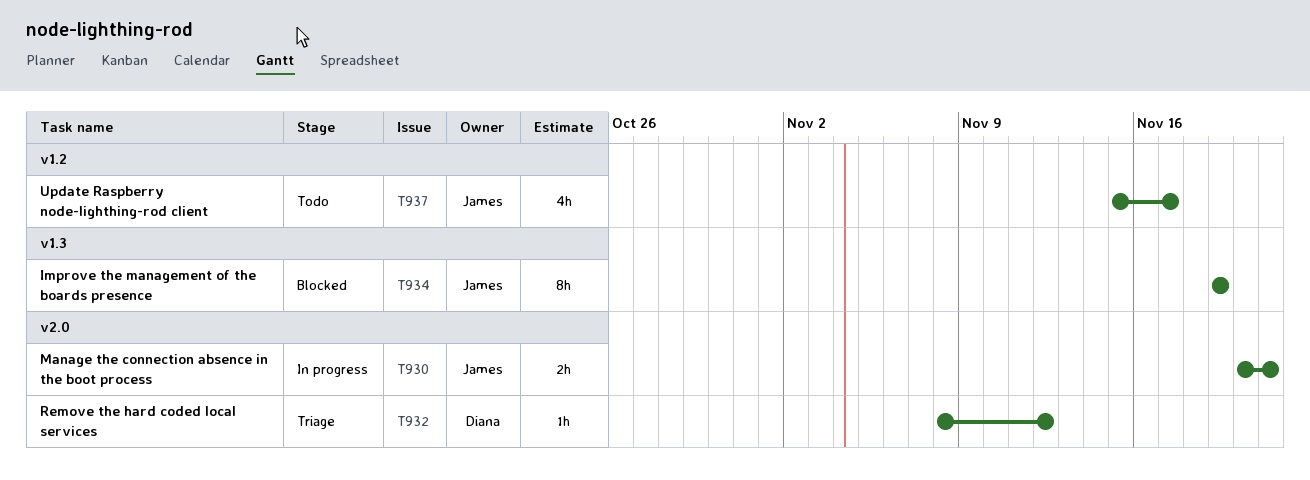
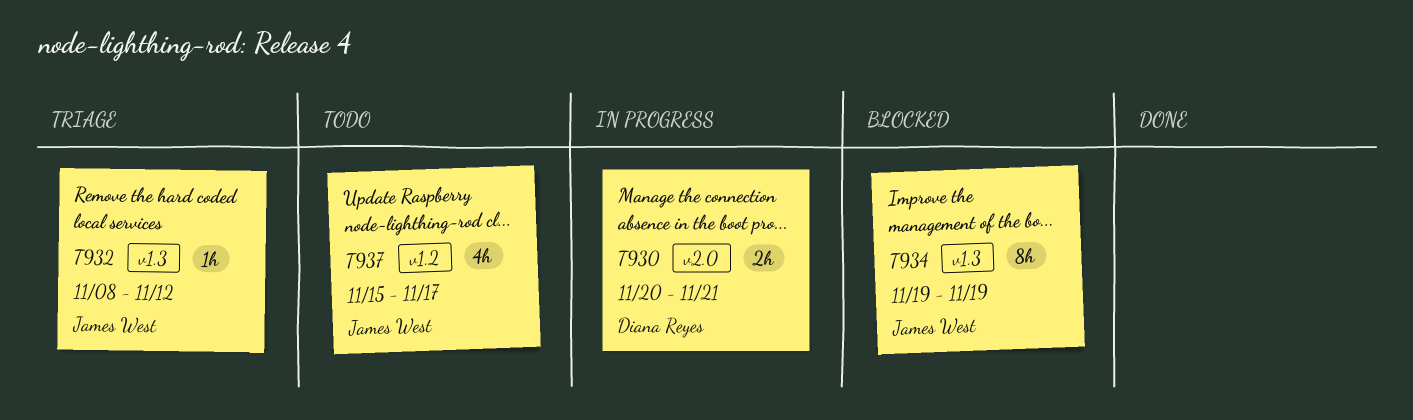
T930, owner: James West -> Diana Reyes
T932, owner: Diana Reyes -> James West
T932, label: v2.0 -> v1.3

